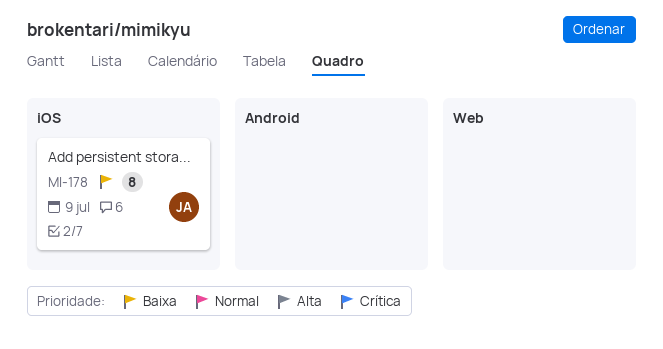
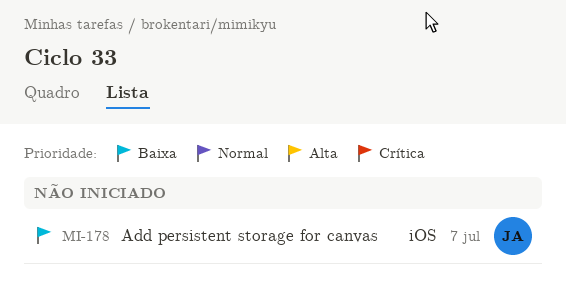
MI-178, due: Jul 9 -> Jul 7

